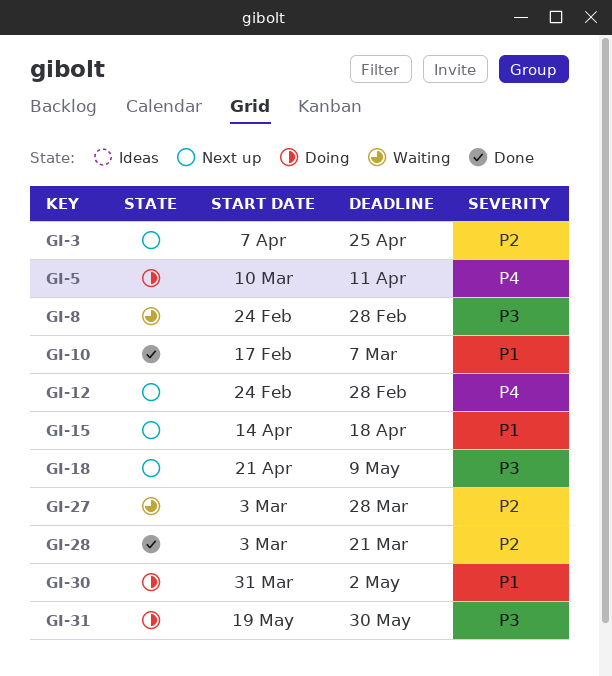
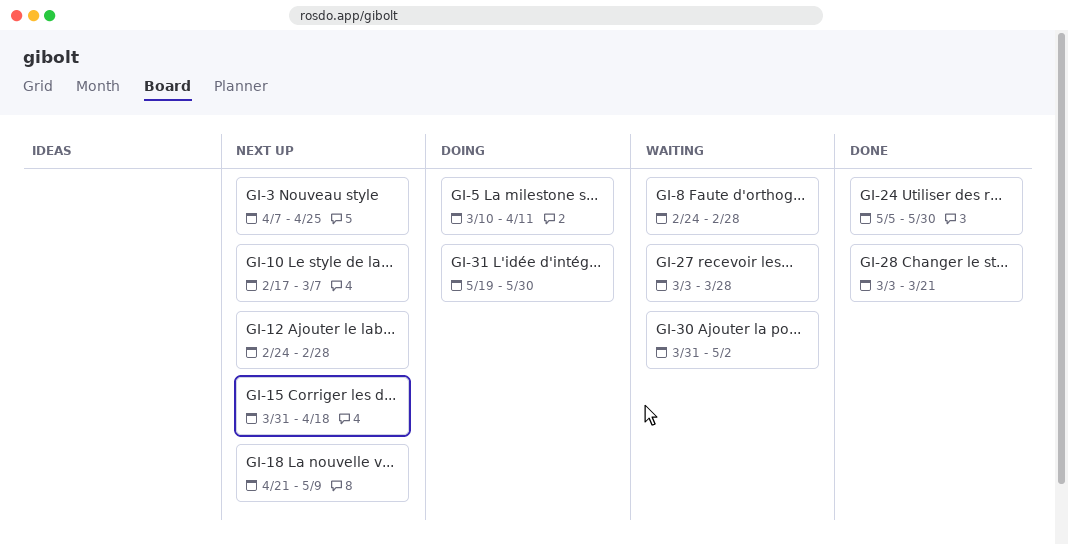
GI-10, status: Done -> Next up
GI-15, start: Apr 14 -> Mar 31
GI-24: none -> present
GI-30, status: Doing -> Waiting

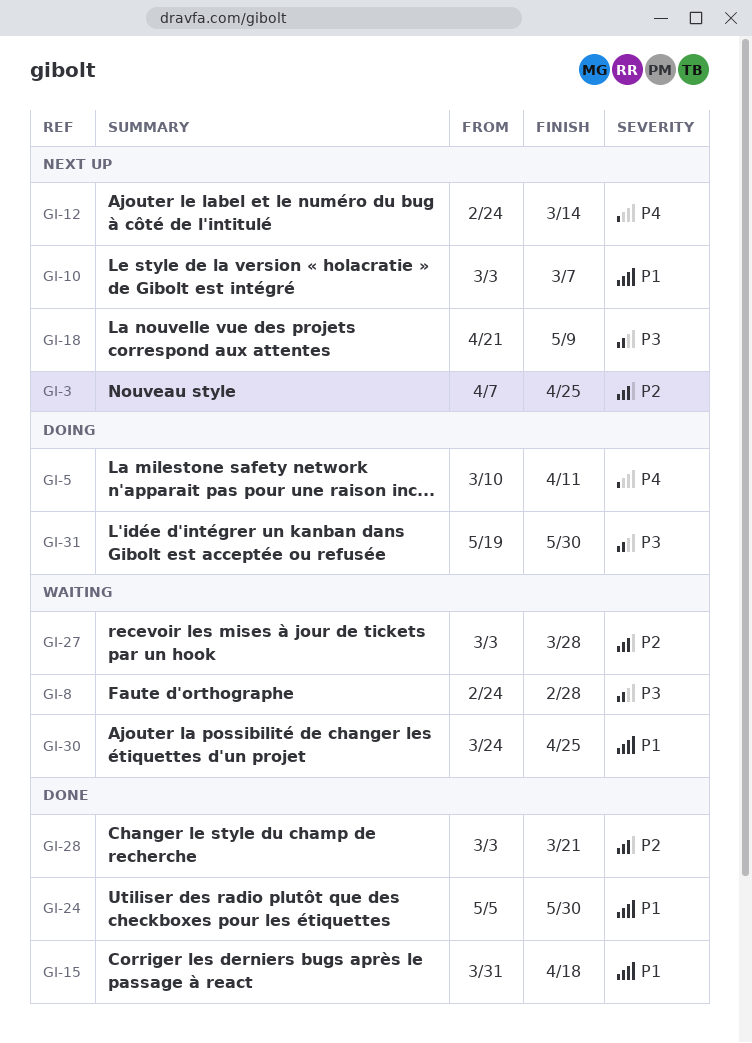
GI-10, start: Feb 17 -> Mar 3
GI-12, due: Feb 28 -> Mar 14
GI-15, status: Next up -> Done
GI-30, start: Mar 31 -> Mar 24
GI-30, due: May 2 -> Apr 25

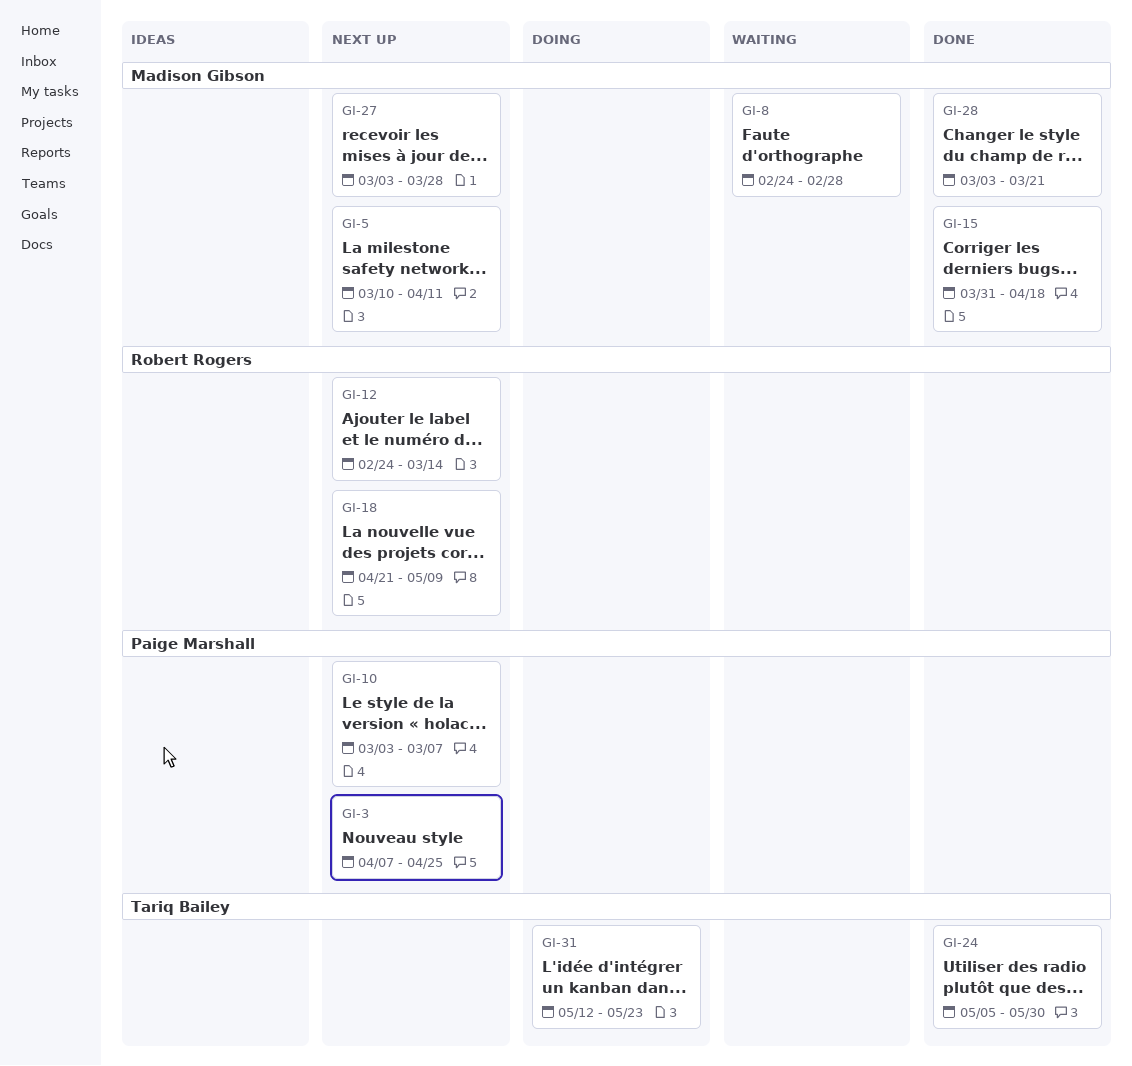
GI-5, status: Doing -> Next up
GI-27, status: Waiting -> Next up
GI-30: present -> none
GI-31, start: May 19 -> May 12
GI-31, due: May 30 -> May 23

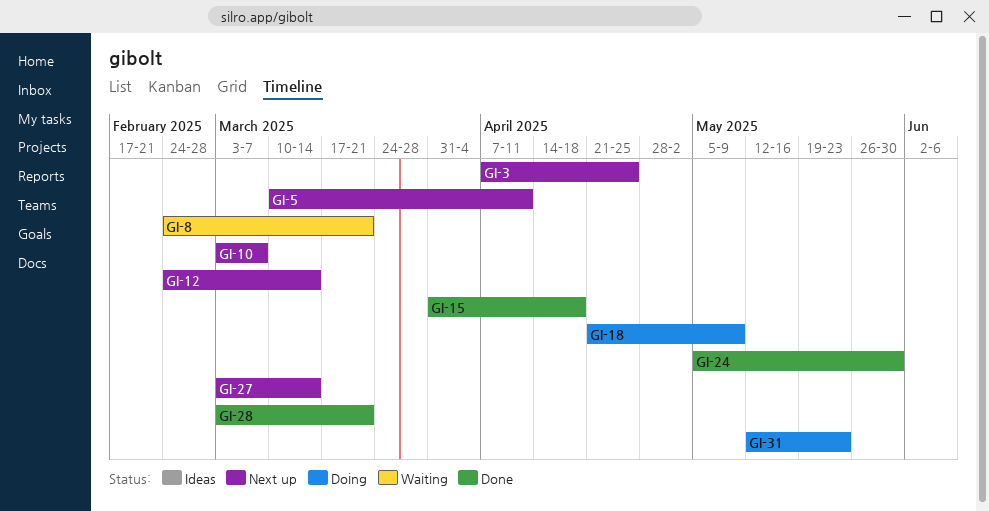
GI-8, due: Feb 28 -> Mar 21
GI-18, status: Next up -> Doing
GI-27, due: Mar 28 -> Mar 14

